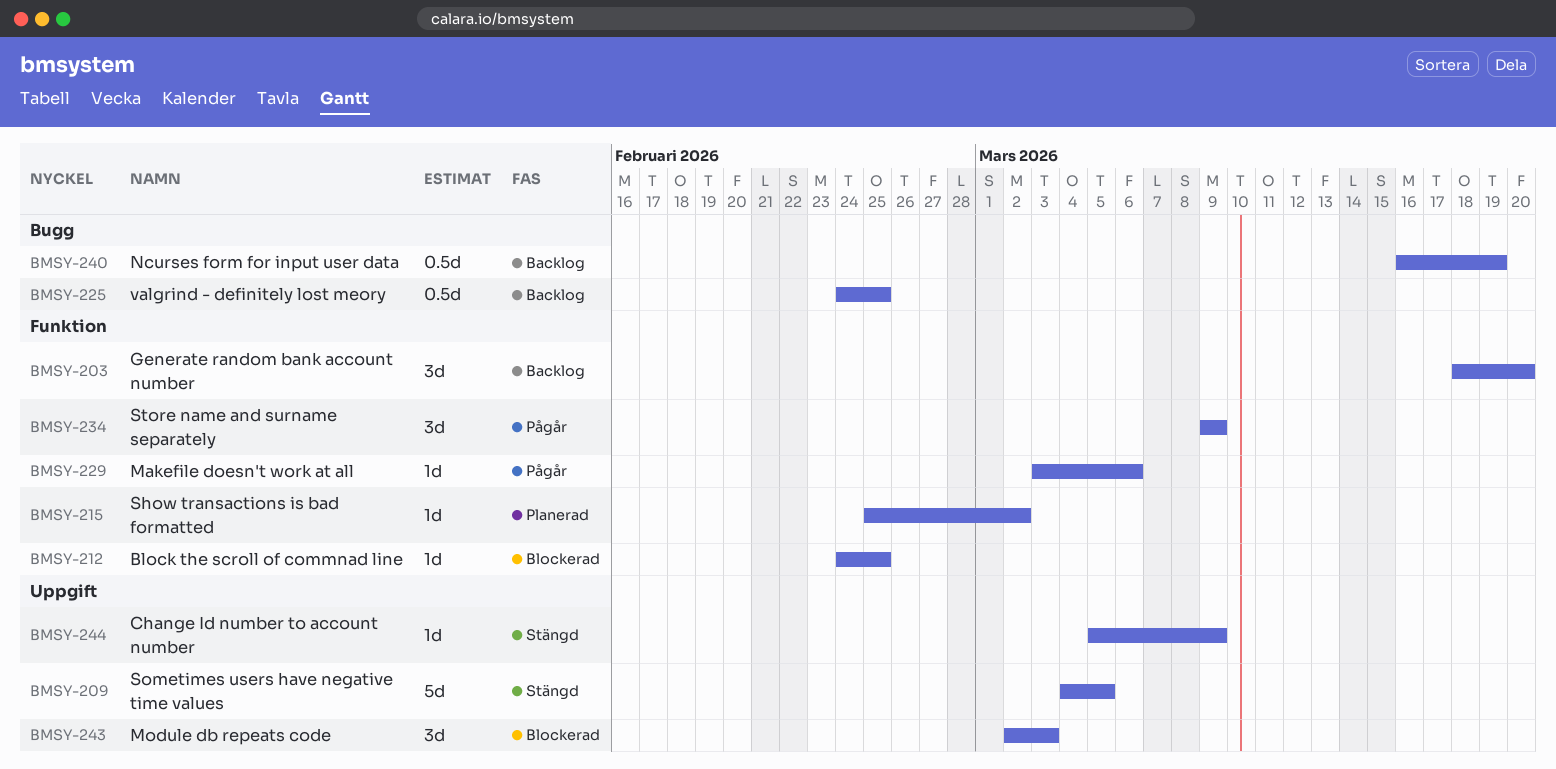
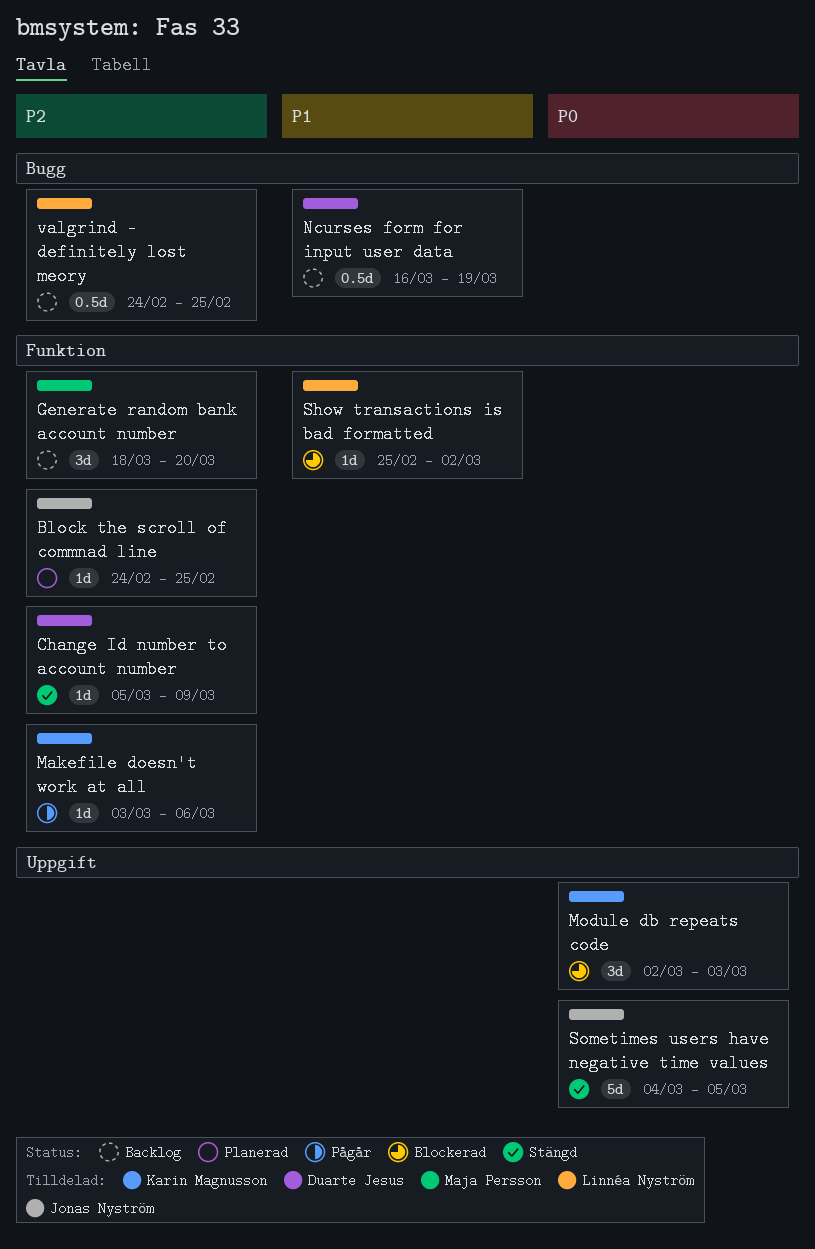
Block the scroll of commnad line, status: Blockerad -> Planerad
Change Id number to account number, label: Uppgift -> Funktion
Show transactions is bad formatted, status: Planerad -> Blockerad
Store name and surname separately: present -> none

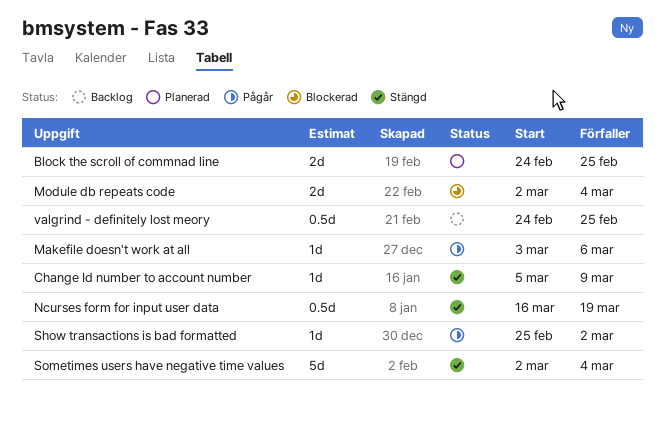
Block the scroll of commnad line, estimate: 1d -> 2d
Generate random bank account number: present -> none
Module db repeats code, estimate: 3d -> 2d
Module db repeats code, due: Mar 3 -> Mar 4
Ncurses form for input user data, status: Backlog -> Stängd
Show transactions is bad formatted, status: Blockerad -> Pågår
Sometimes users have negative time values, start: Mar 4 -> Mar 2
Sometimes users have negative time values, due: Mar 5 -> Mar 4

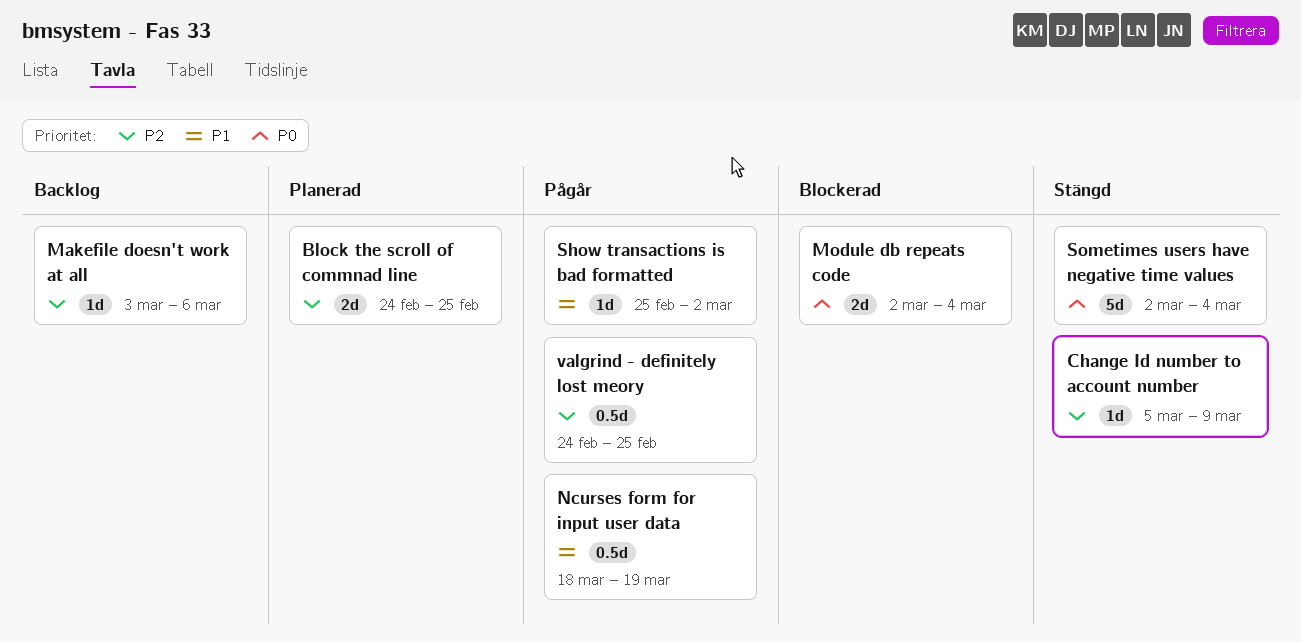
Makefile doesn't work at all, status: Pågår -> Backlog
Ncurses form for input user data, status: Stängd -> Pågår
Ncurses form for input user data, start: Mar 16 -> Mar 18
valgrind - definitely lost meory, status: Backlog -> Pågår

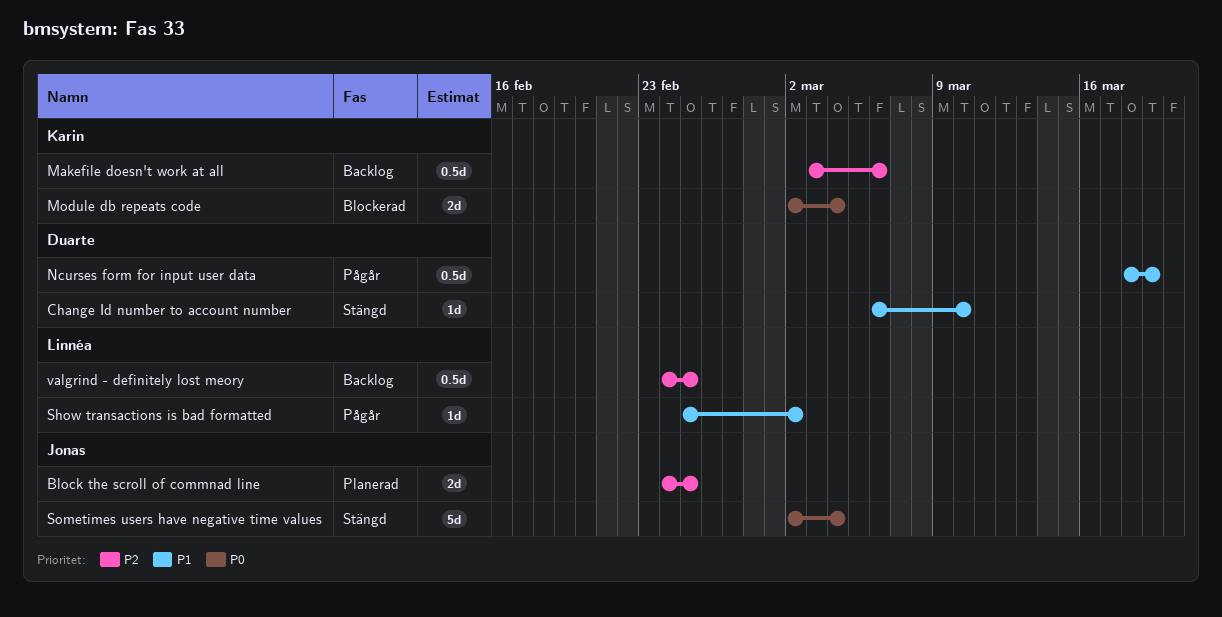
Change Id number to account number, priority: P2 -> P1
Change Id number to account number, start: Mar 5 -> Mar 6
Change Id number to account number, due: Mar 9 -> Mar 10
Makefile doesn't work at all, estimate: 1d -> 0.5d
valgrind - definitely lost meory, status: Pågår -> Backlog

